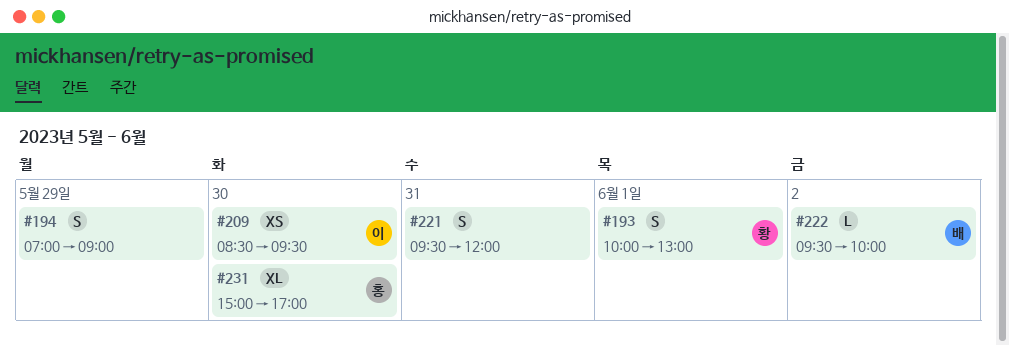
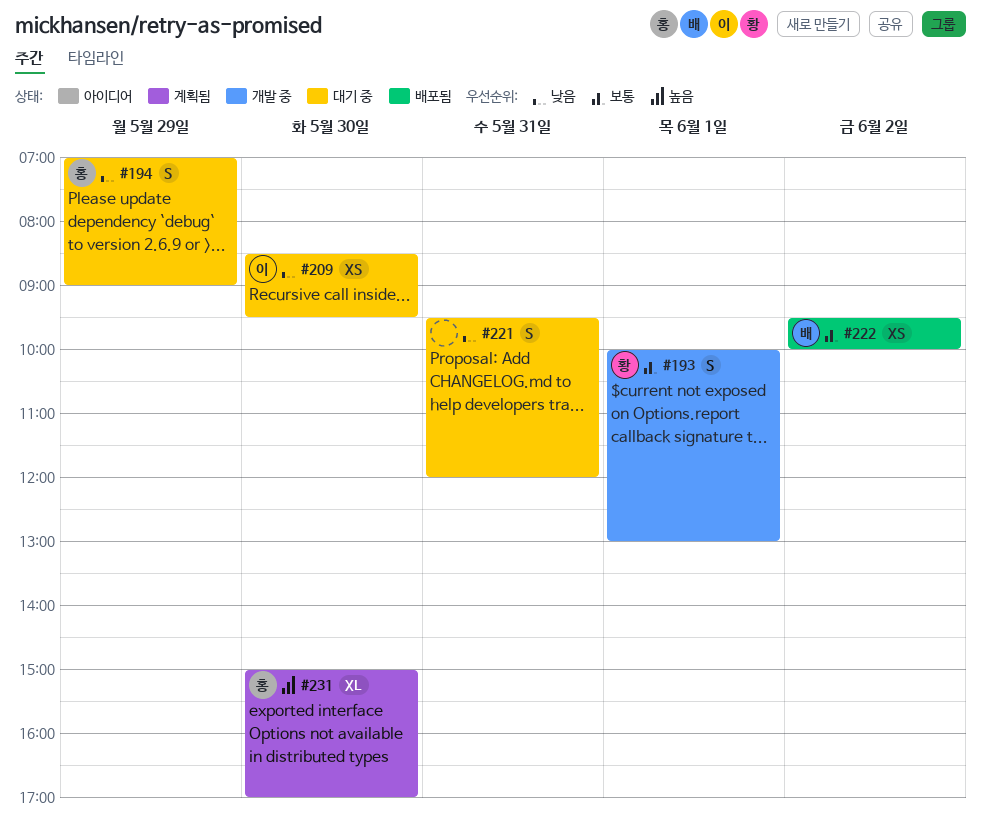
#194, owner: none -> 홍
#222, estimate: L -> XS

